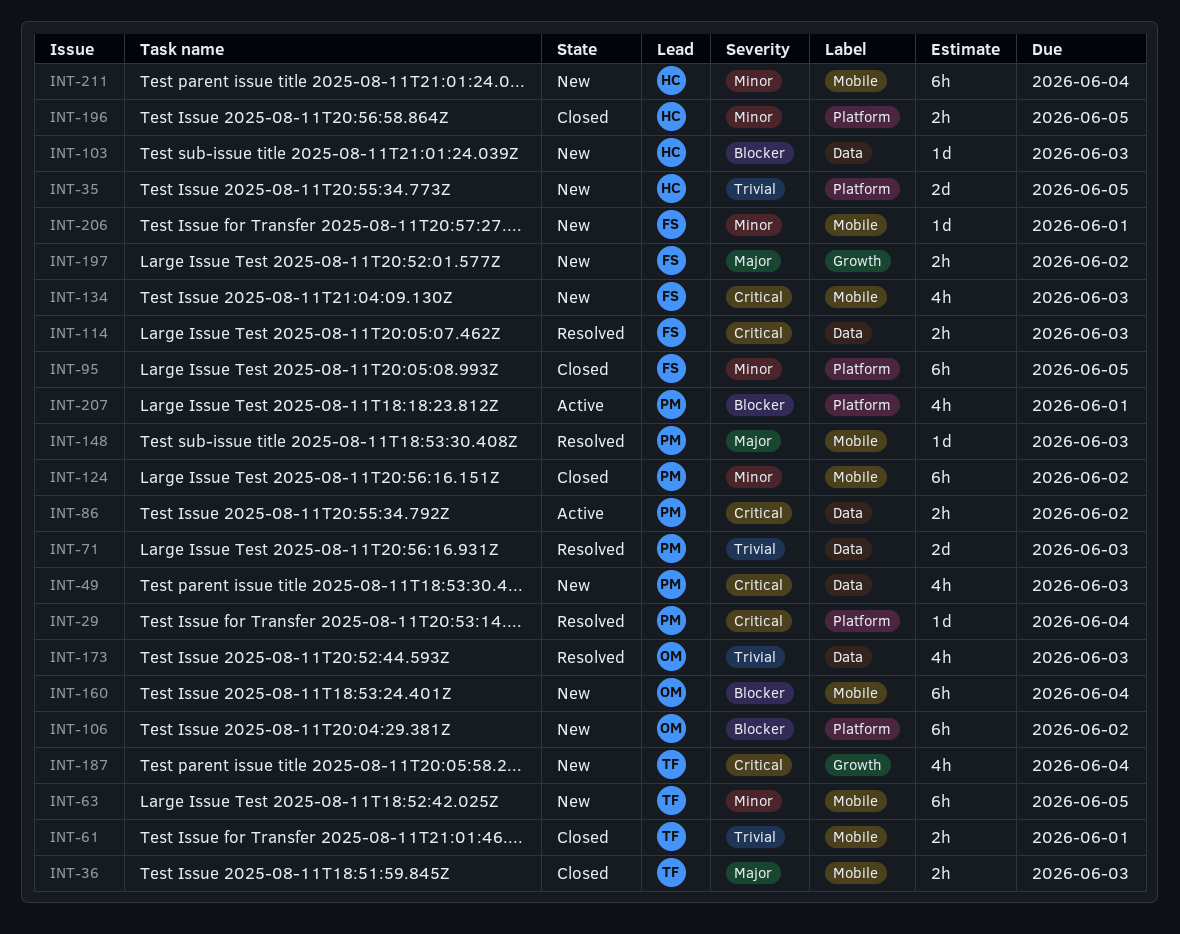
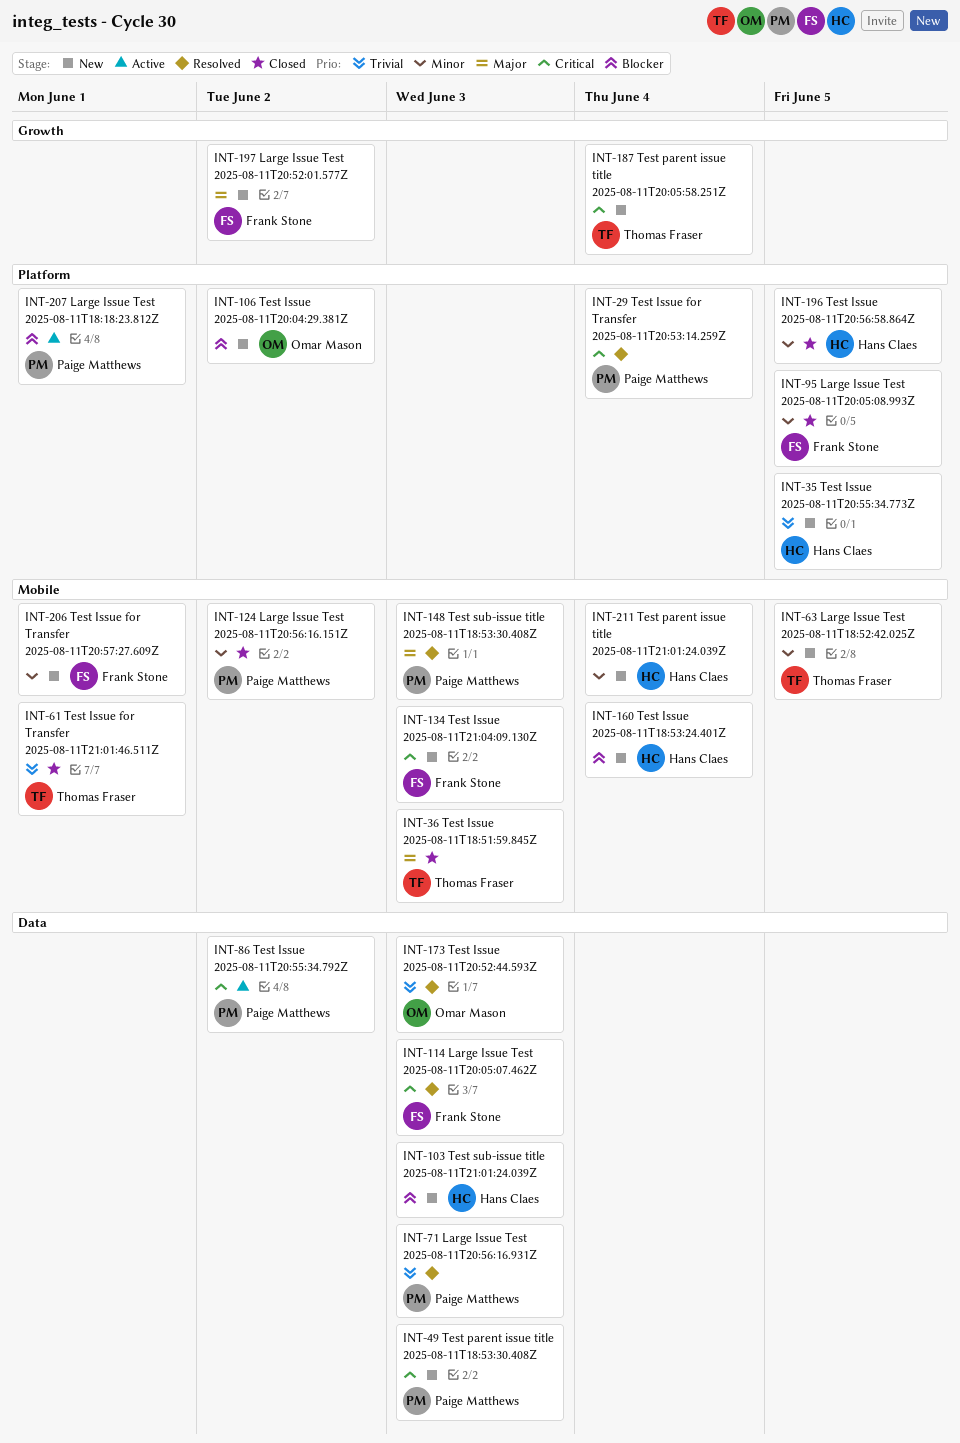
INT-160, owner: Omar Mason -> Hans Claes

